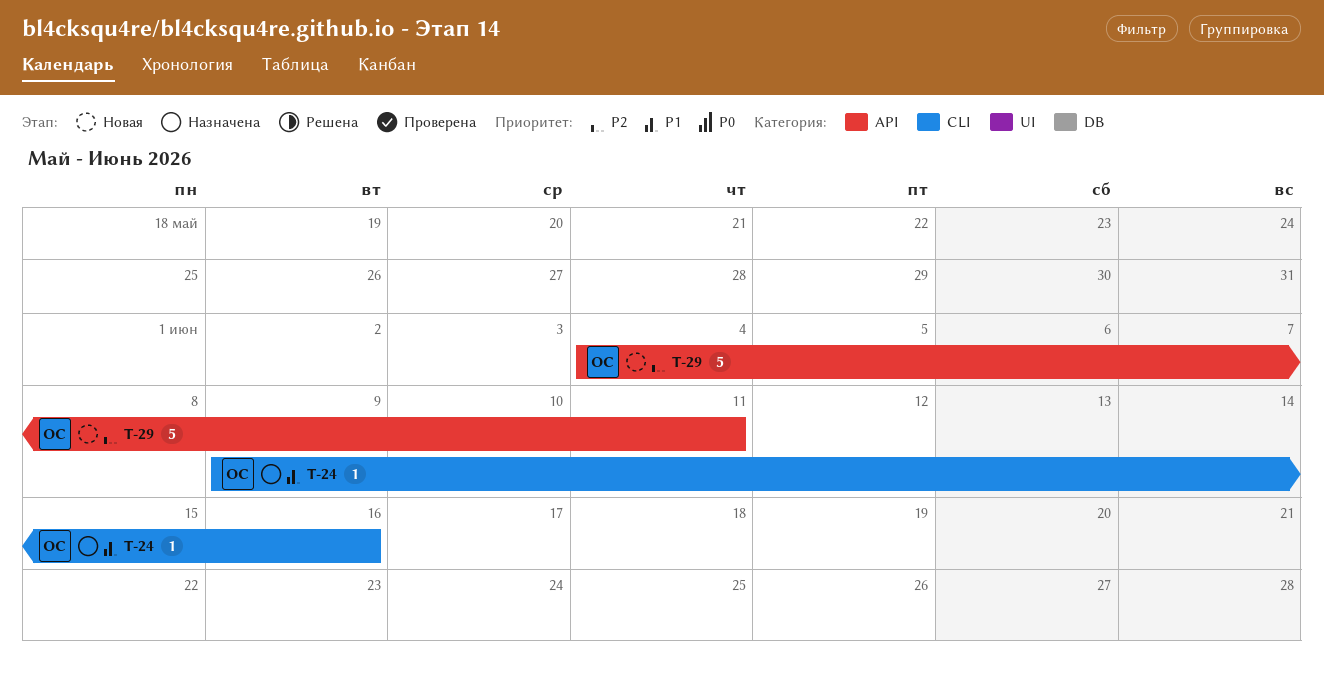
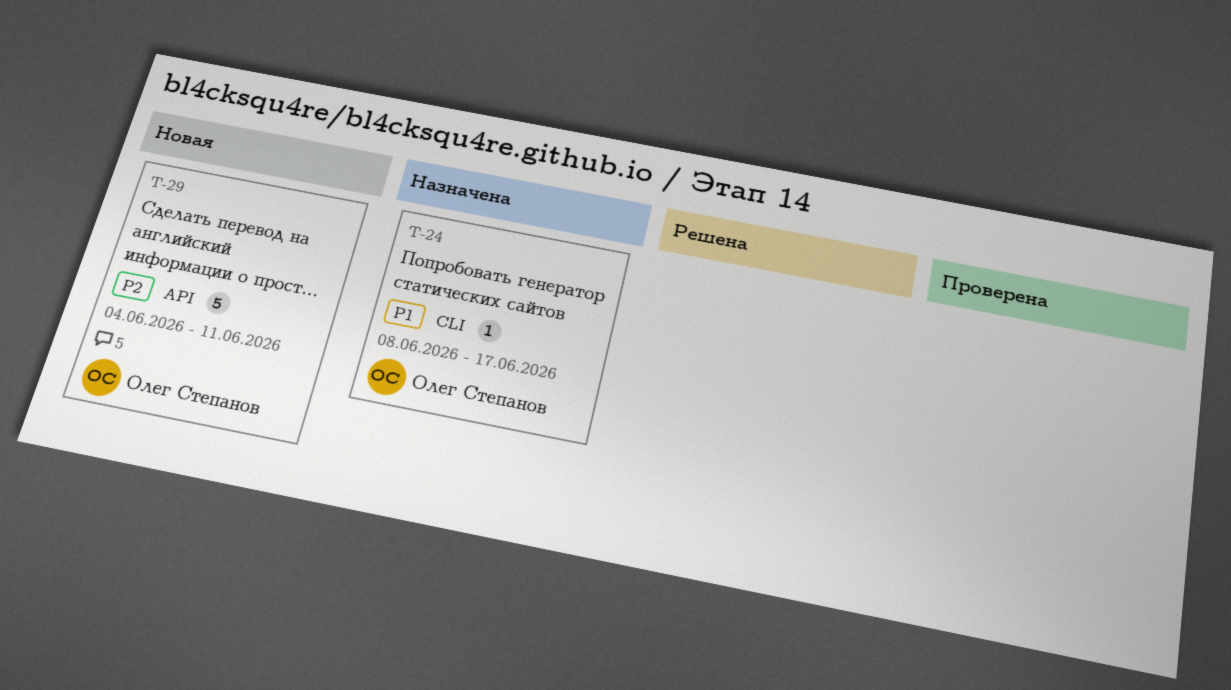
T-24, start: Jun 9 -> Jun 8
T-24, due: Jun 16 -> Jun 17

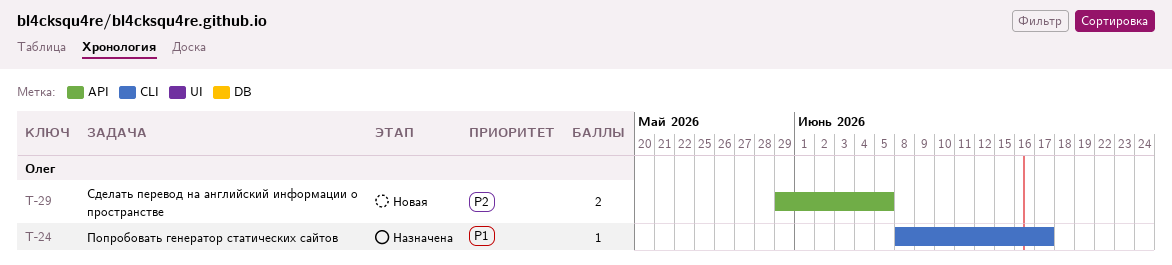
T-29, estimate: 5 -> 2
T-29, start: Jun 4 -> May 29
T-29, due: Jun 11 -> Jun 5

